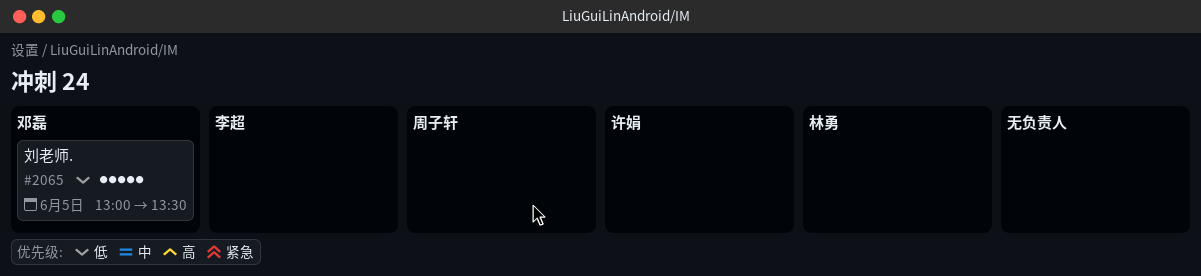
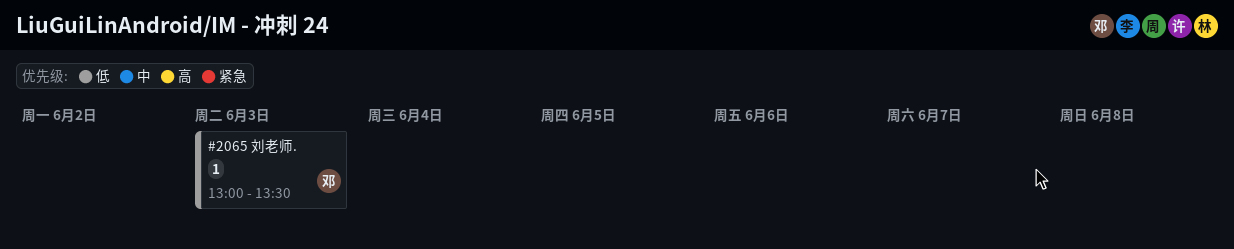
#2065, estimate: 5 -> 1
#2065, day: Jun 5 -> Jun 3

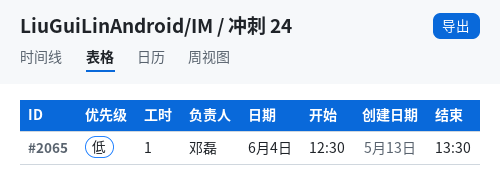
#2065, day: Jun 3 -> Jun 4
#2065, begins: 13:00 -> 12:30

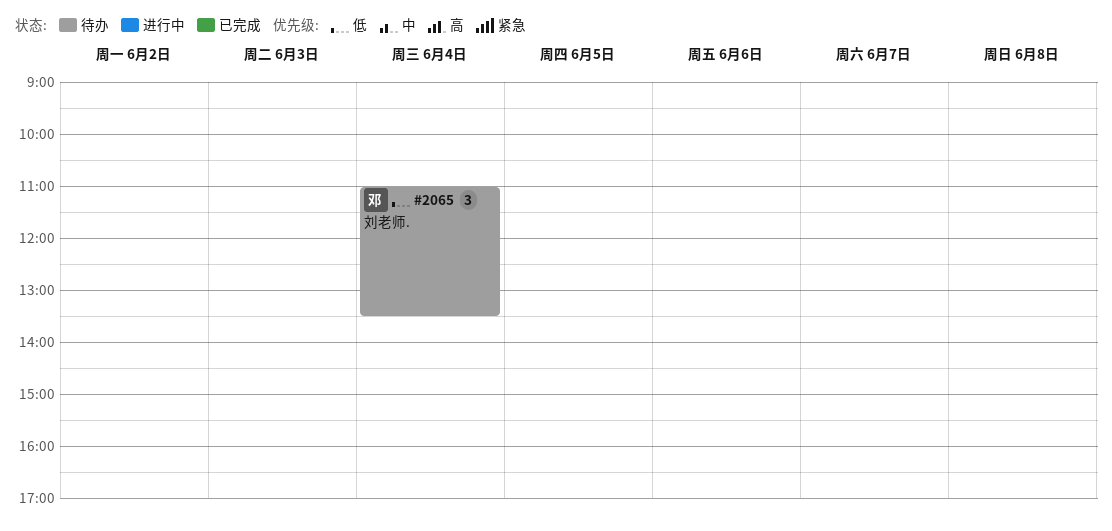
#2065, estimate: 1 -> 3
#2065, begins: 12:30 -> 11:00

